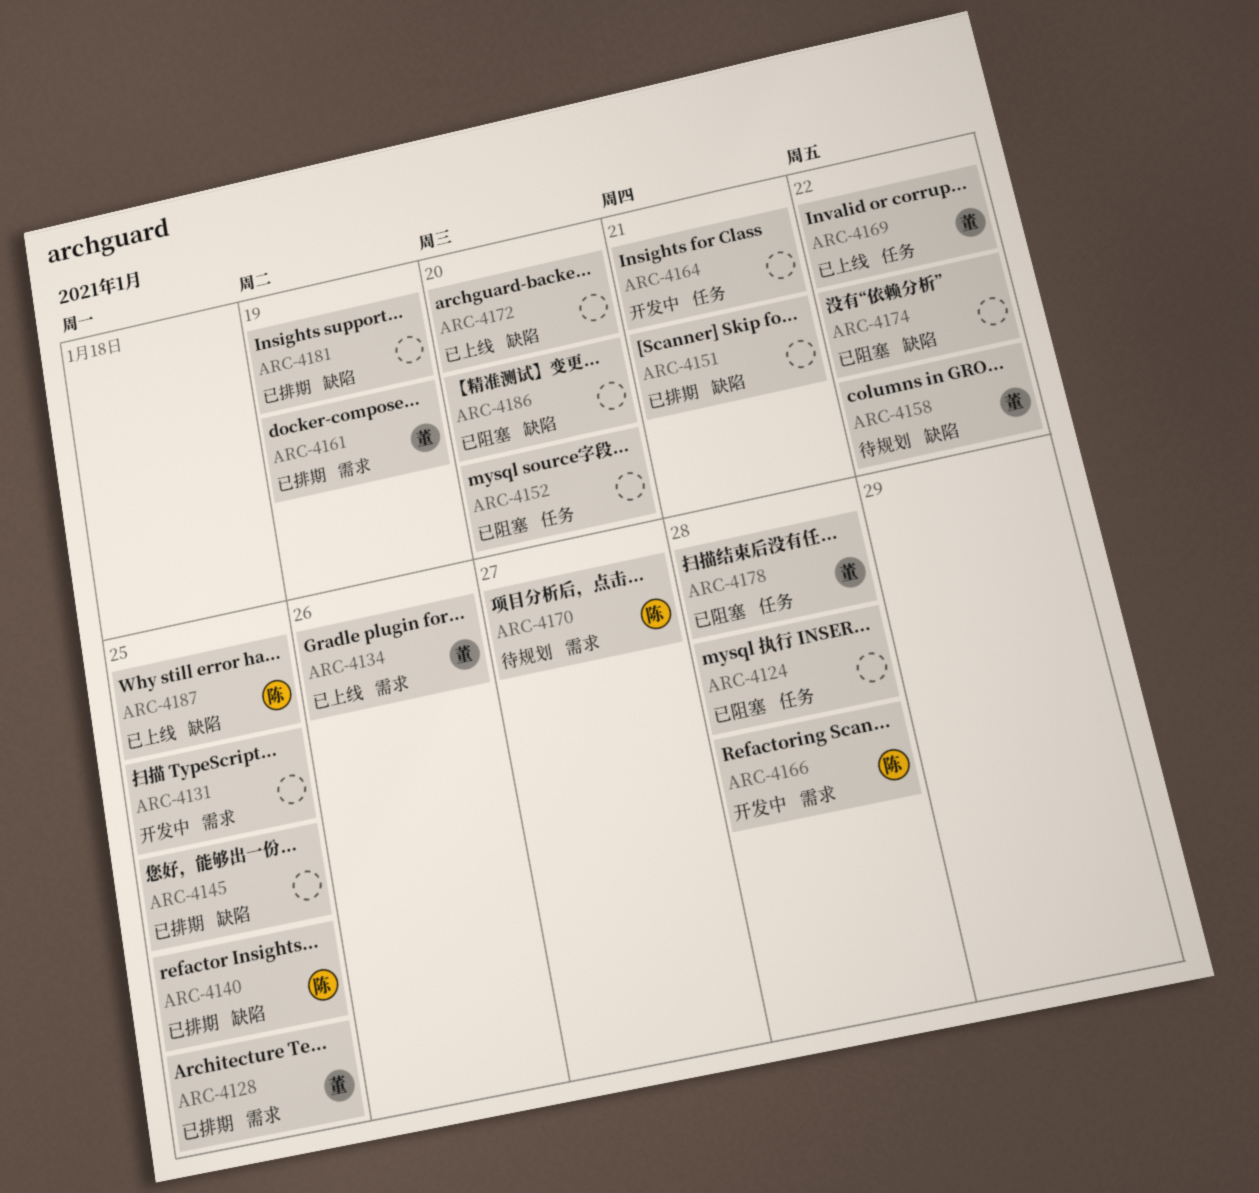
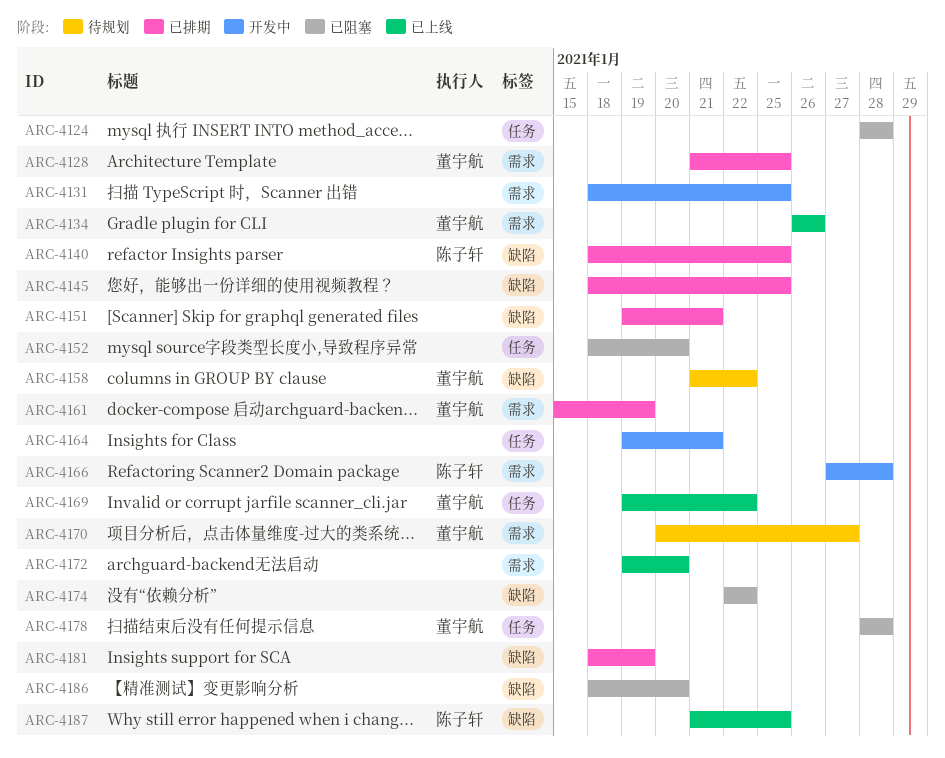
ARC-4170, owner: 陈子轩 -> 董宇航
ARC-4172, label: 缺陷 -> 需求

